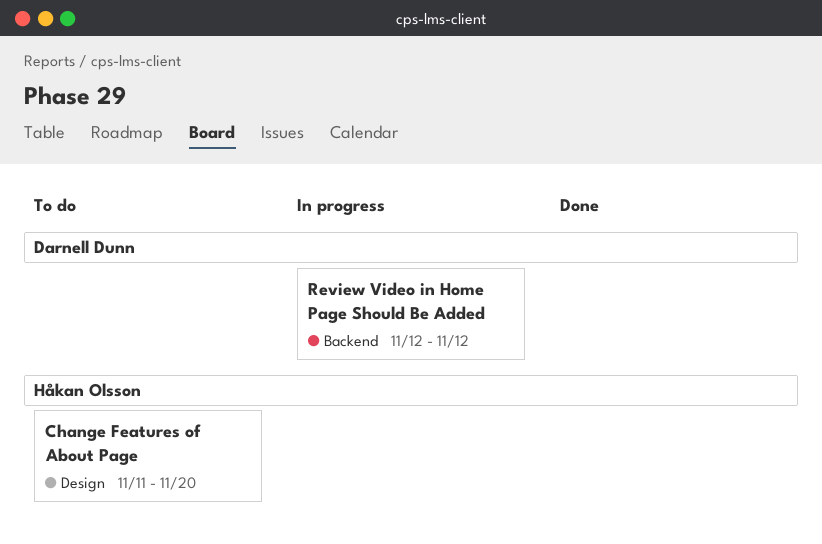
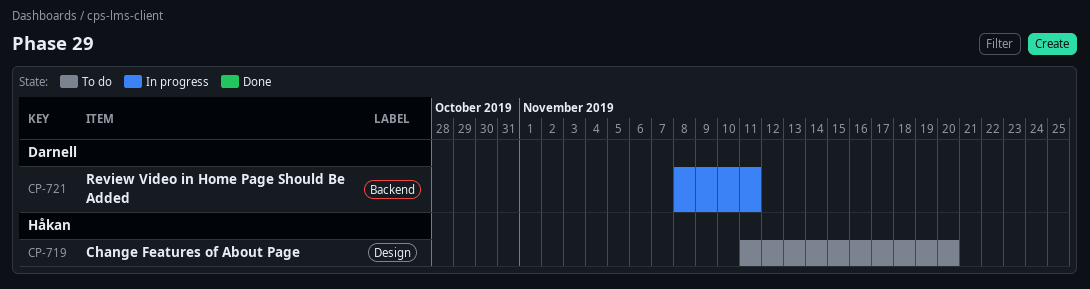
Review Video in Home Page Should Be Added, start: Nov 12 -> Nov 8
Review Video in Home Page Should Be Added, due: Nov 12 -> Nov 11

